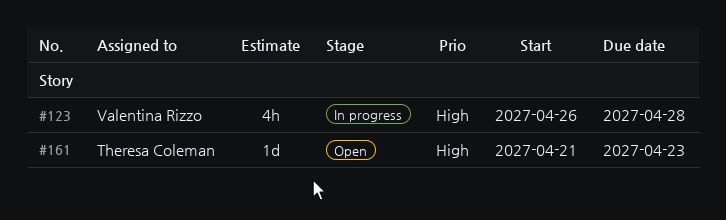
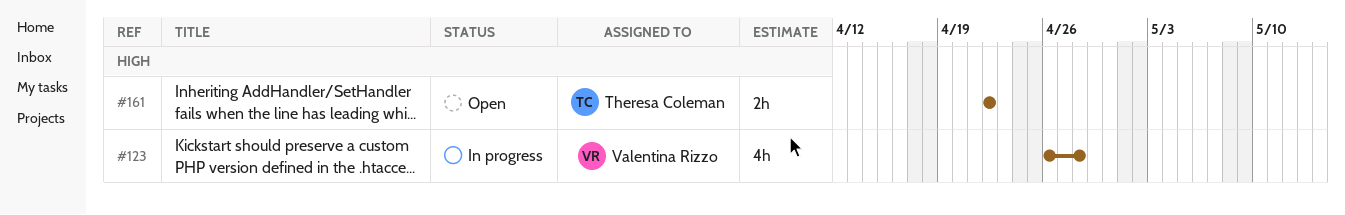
#161, estimate: 1d -> 2h
#161, start: Apr 21 -> Apr 22
#161, due: Apr 23 -> Apr 22

